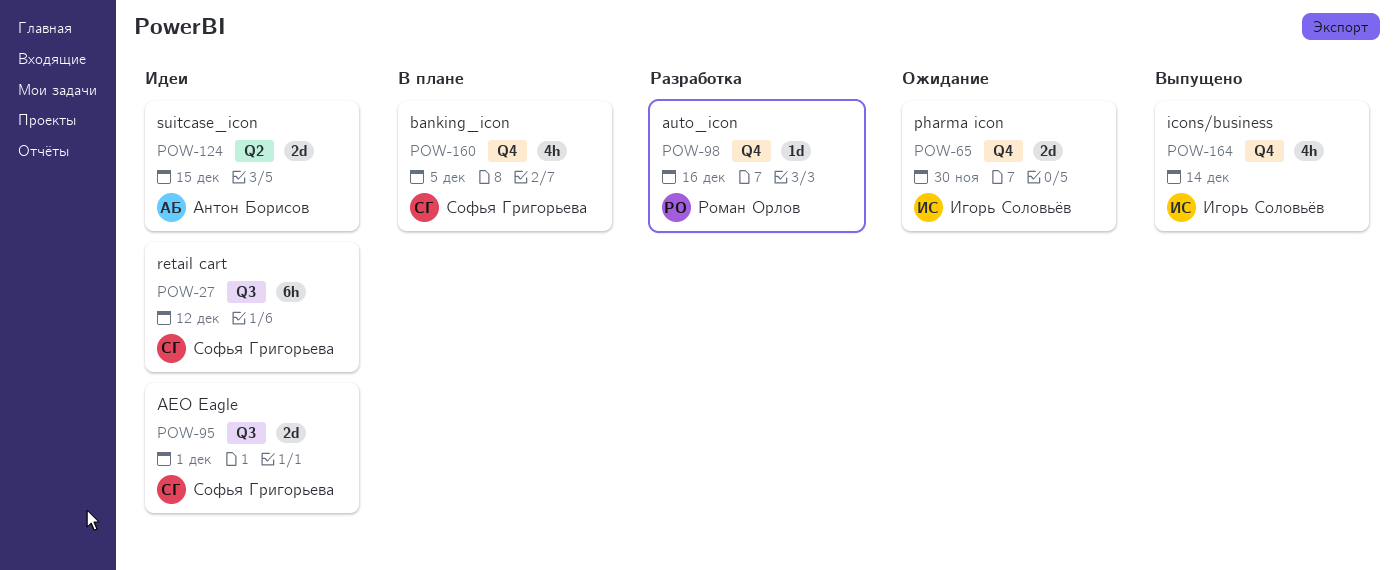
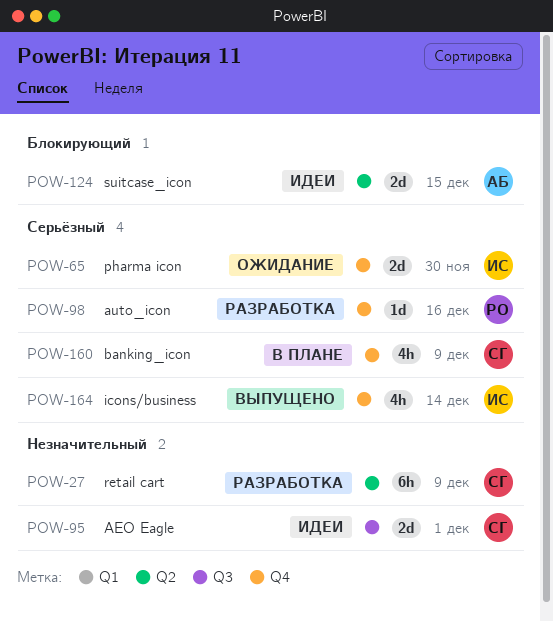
POW-27, status: Идеи -> Разработка
POW-27, label: Q3 -> Q2
POW-27, due: Dec 12 -> Dec 9
POW-160, due: Dec 5 -> Dec 9

